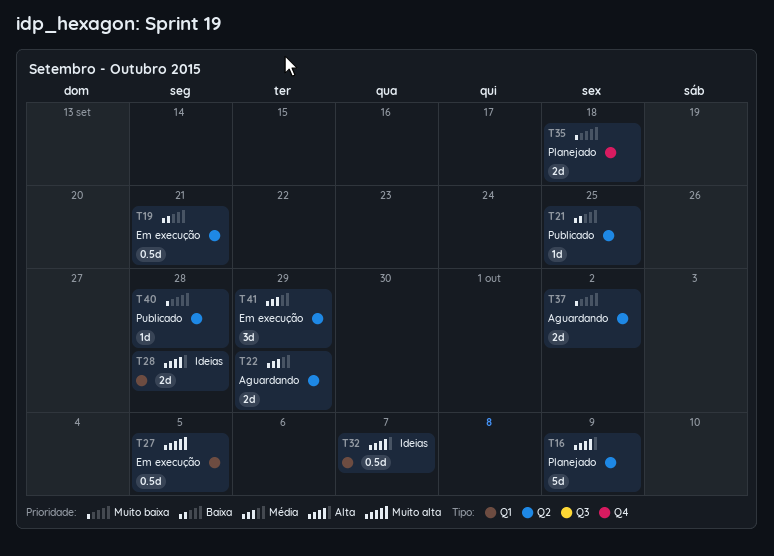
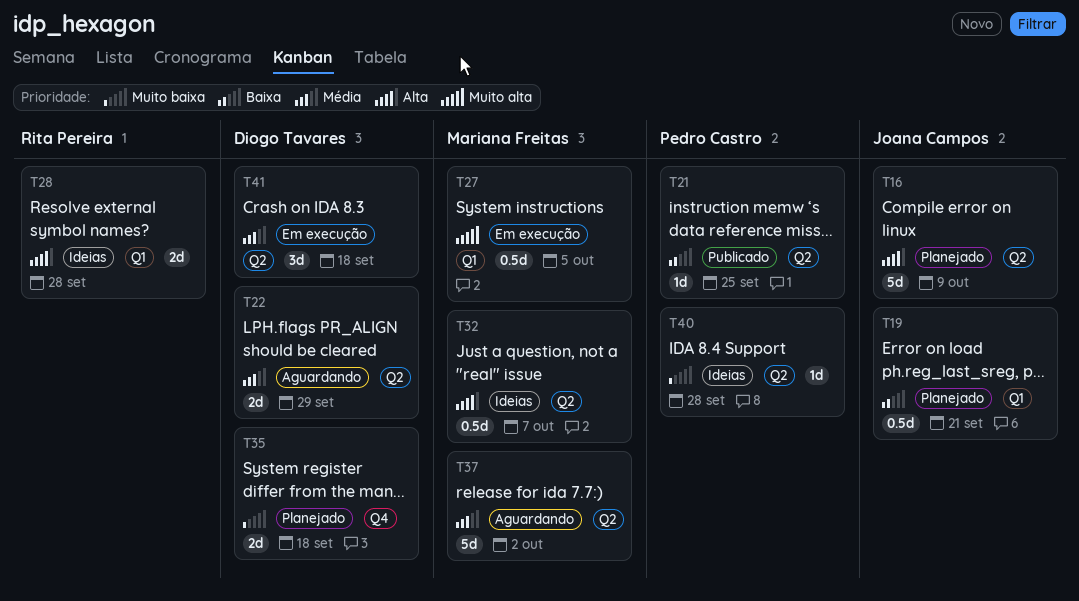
T19, status: Em execução -> Planejado
T19, label: Q2 -> Q1
T32, label: Q1 -> Q2
T37, priority: Muito baixa -> Média
T37, estimate: 2d -> 5d
T40, status: Publicado -> Ideias
T41, due: Sep 29 -> Sep 18

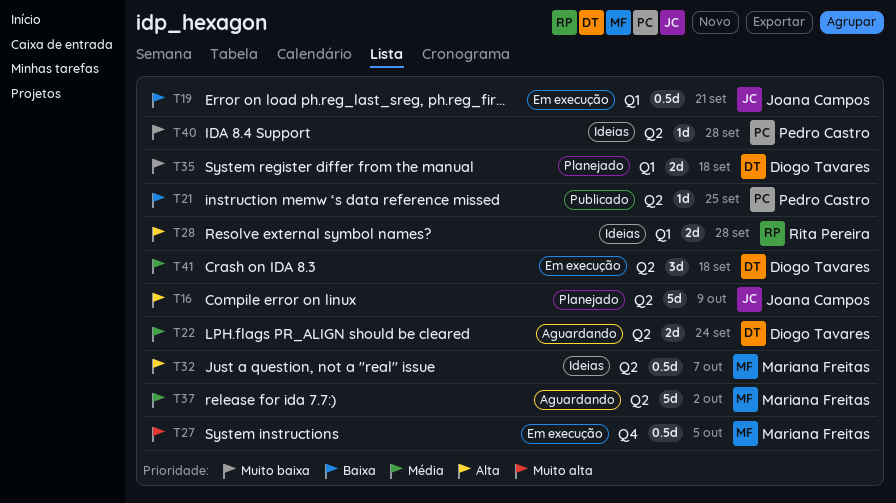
T19, status: Planejado -> Em execução
T22, due: Sep 29 -> Sep 24
T27, label: Q1 -> Q4
T35, label: Q4 -> Q1

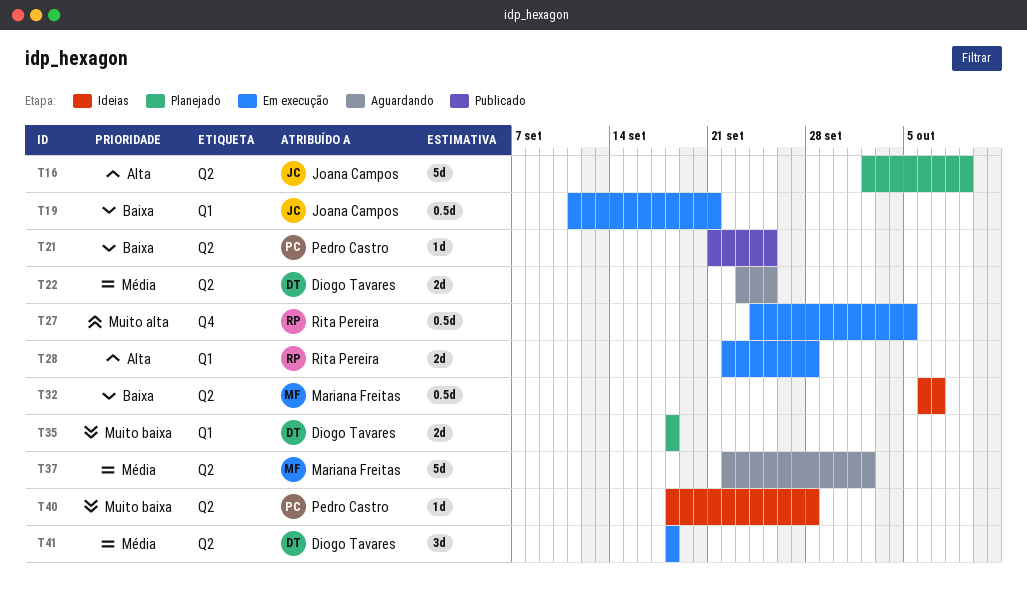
T22, due: Sep 24 -> Sep 25
T27, owner: Mariana Freitas -> Rita Pereira
T28, status: Ideias -> Em execução
T32, priority: Alta -> Baixa

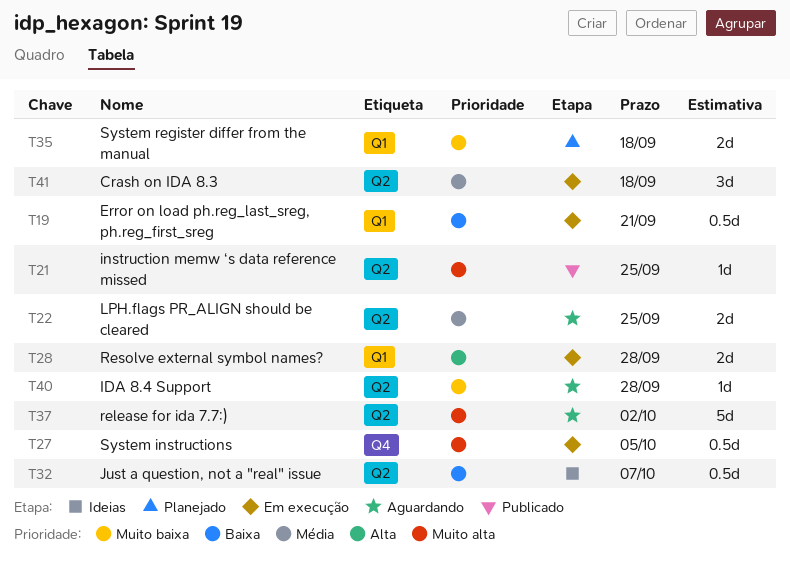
T16: present -> none
T21, priority: Baixa -> Muito alta
T37, priority: Média -> Muito alta
T40, status: Ideias -> Aguardando

